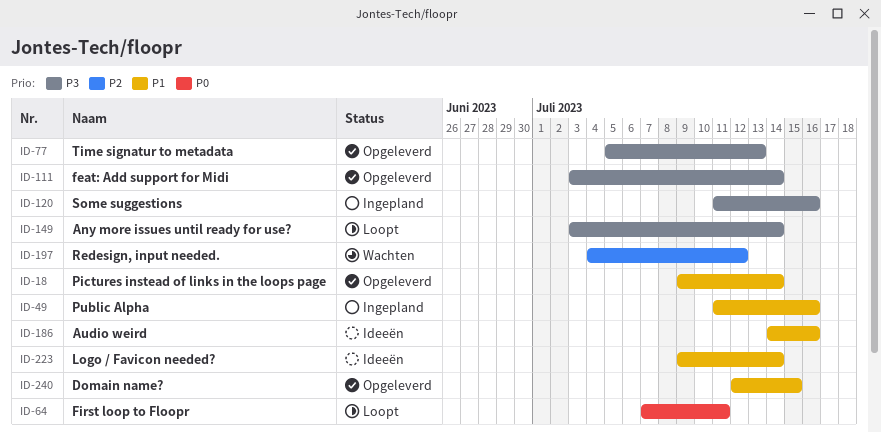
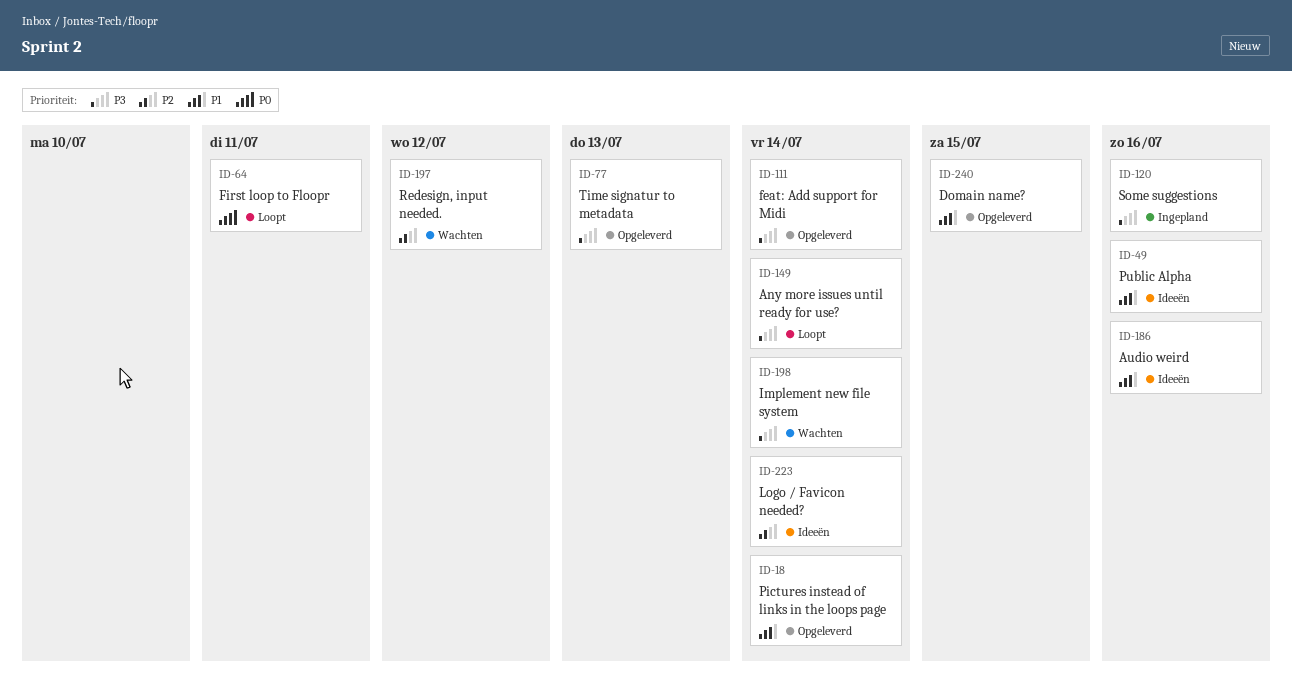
ID-49, status: Ingepland -> Ideeën
ID-198: none -> present
ID-223, priority: P1 -> P2

